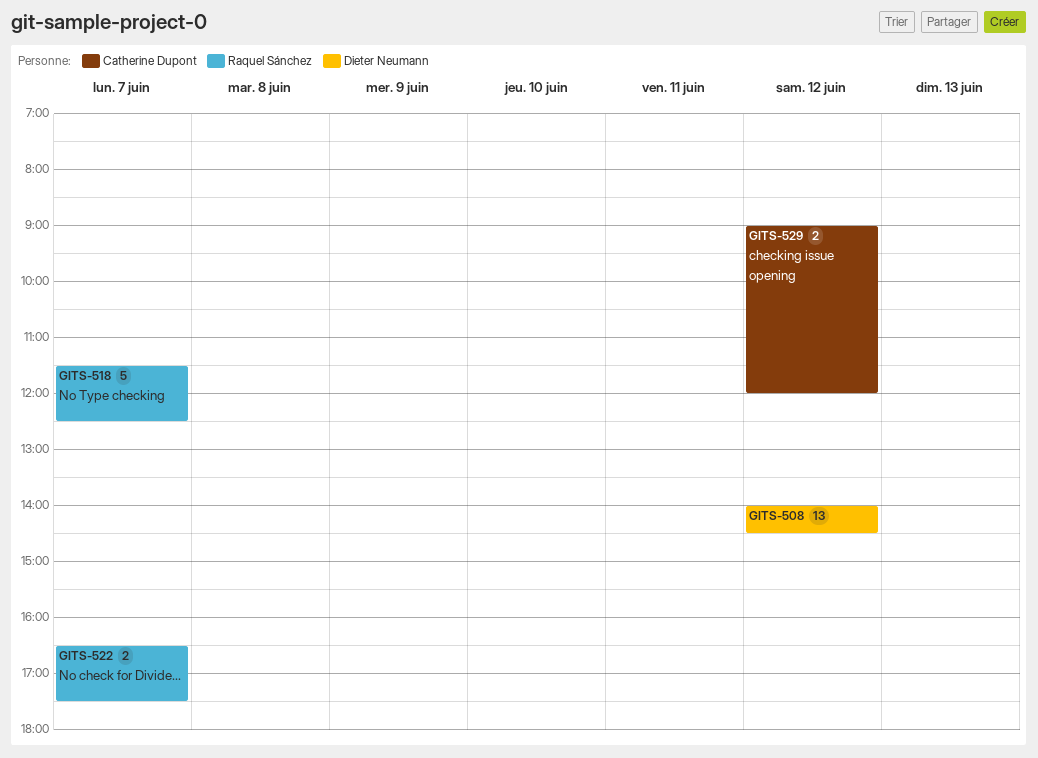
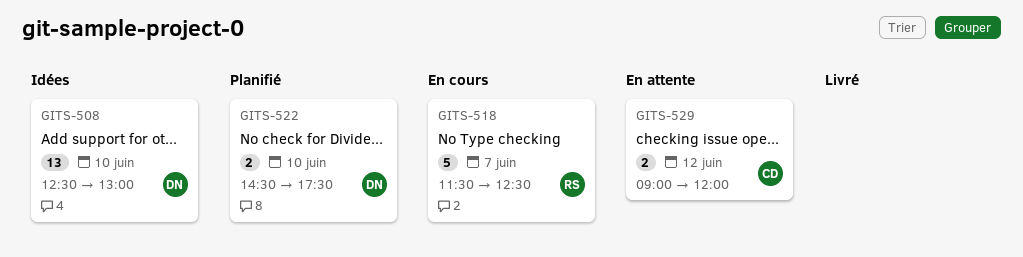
GITS-508, day: Jun 12 -> Jun 10
GITS-508, begins: 14:00 -> 12:30
GITS-508, ends: 14:30 -> 13:00
GITS-522, owner: Raquel Sánchez -> Dieter Neumann
GITS-522, day: Jun 7 -> Jun 10
GITS-522, begins: 16:30 -> 14:30

